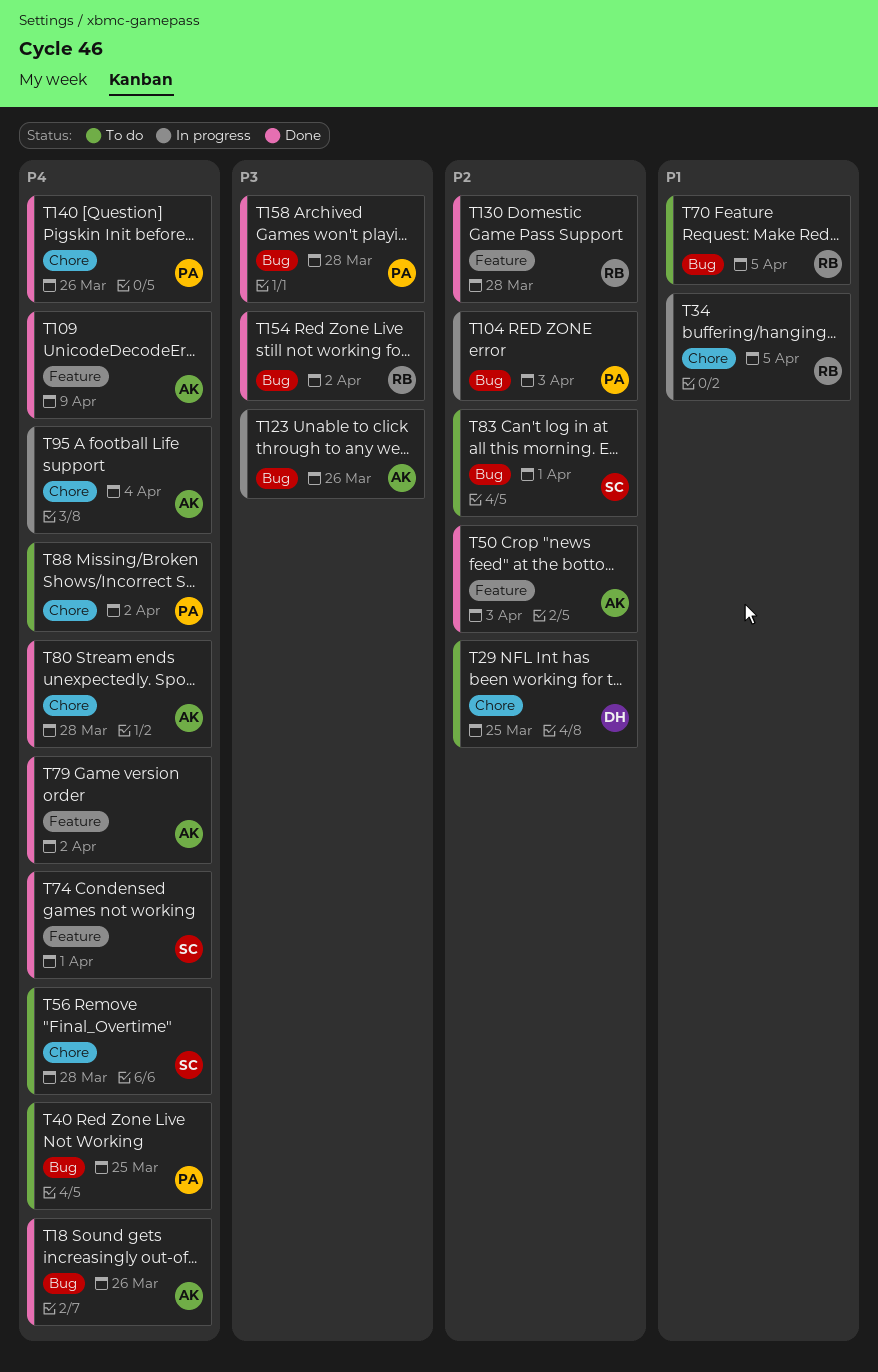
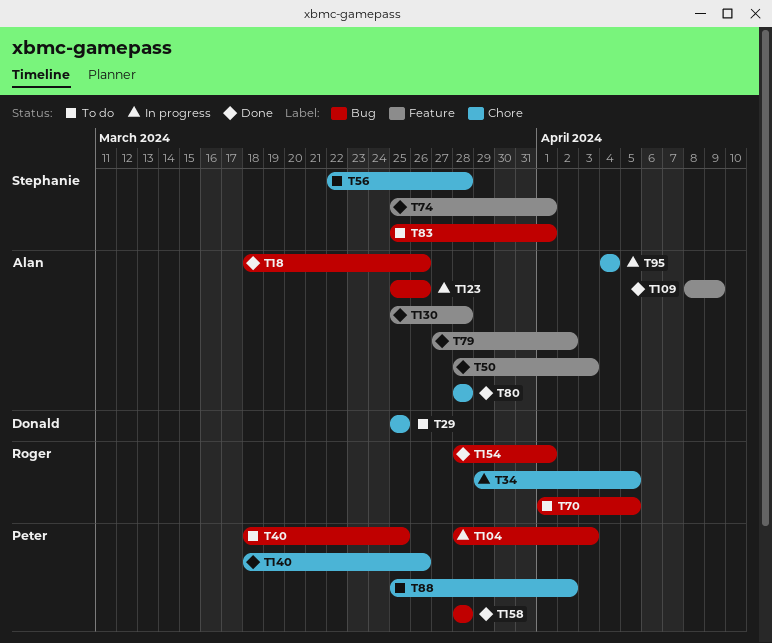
T130, owner: Roger -> Alan
T154, due: Apr 2 -> Apr 1

